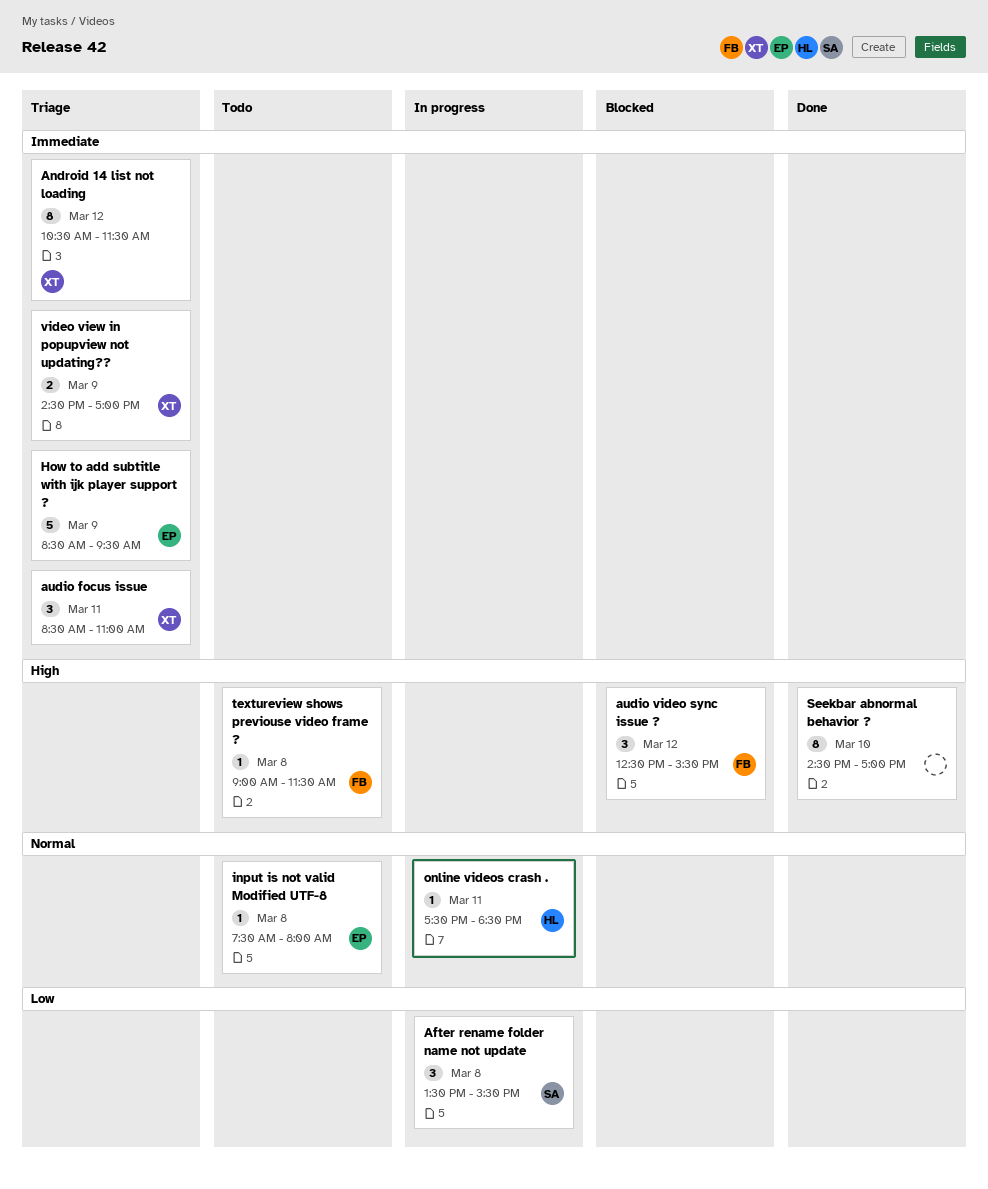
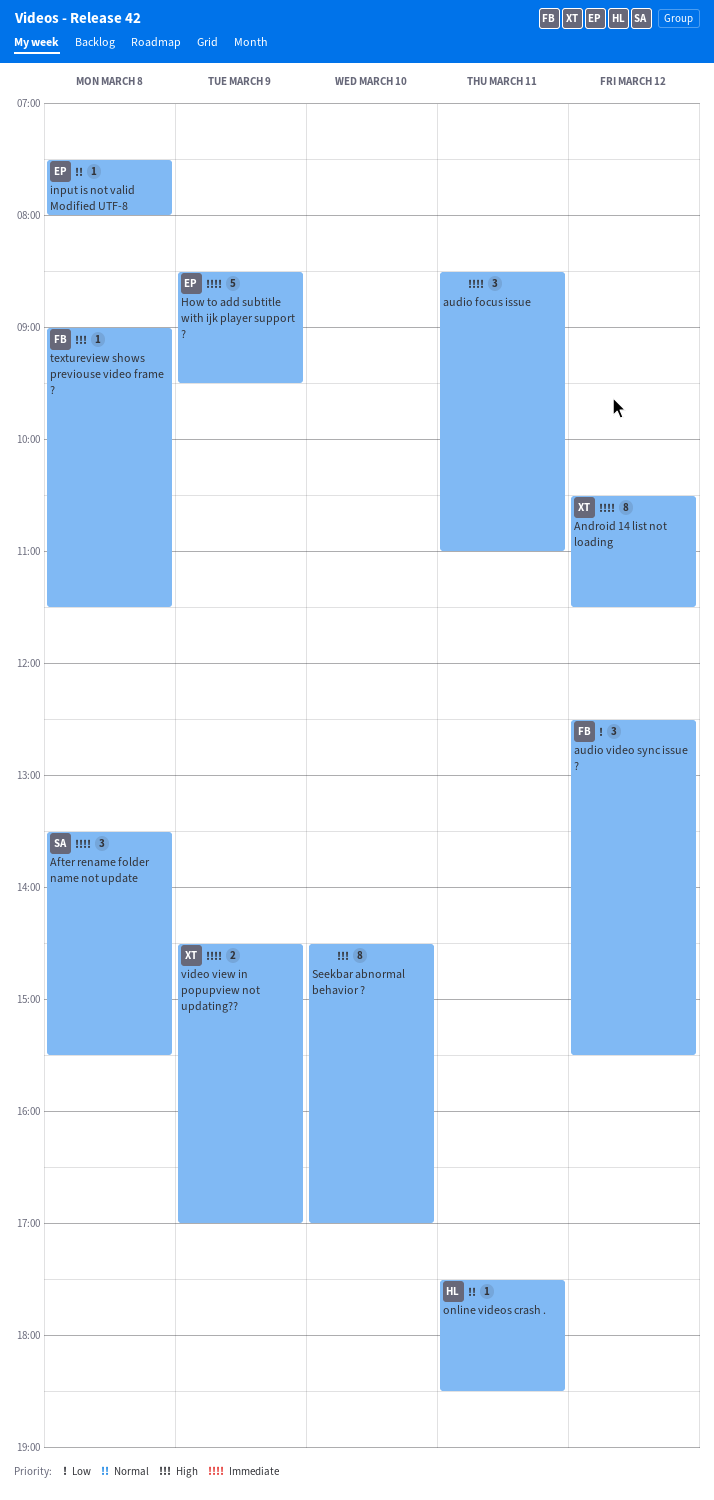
After rename folder name not update, priority: Low -> Immediate
audio focus issue, owner: XT -> none
audio video sync issue ?, priority: High -> Low

